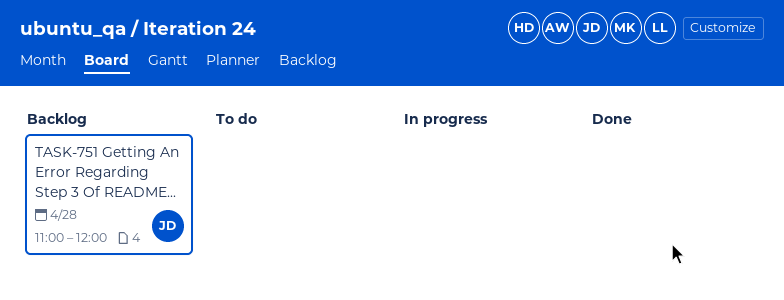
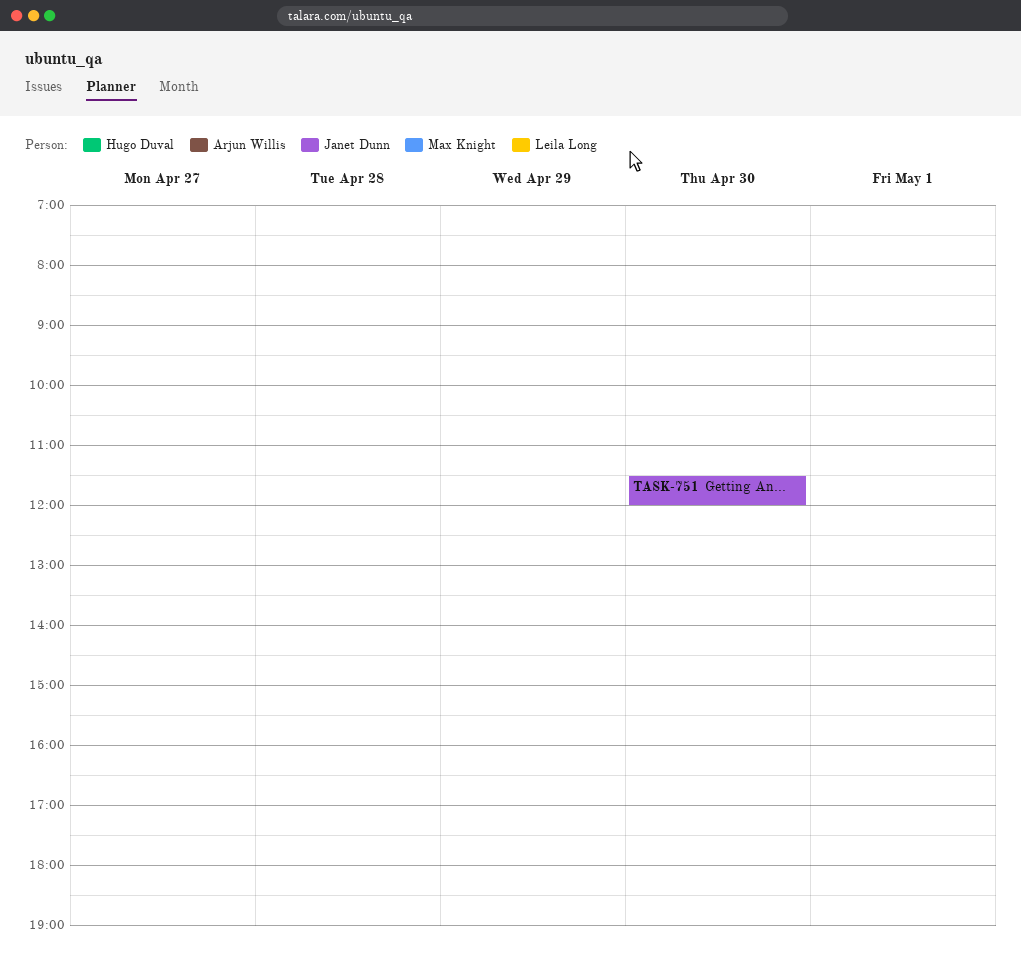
TASK-751, day: Apr 28 -> Apr 30
TASK-751, begins: 11:00 -> 11:30

